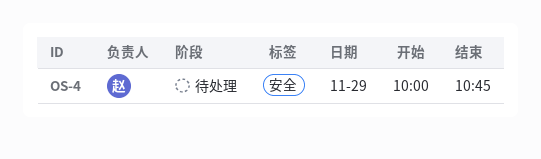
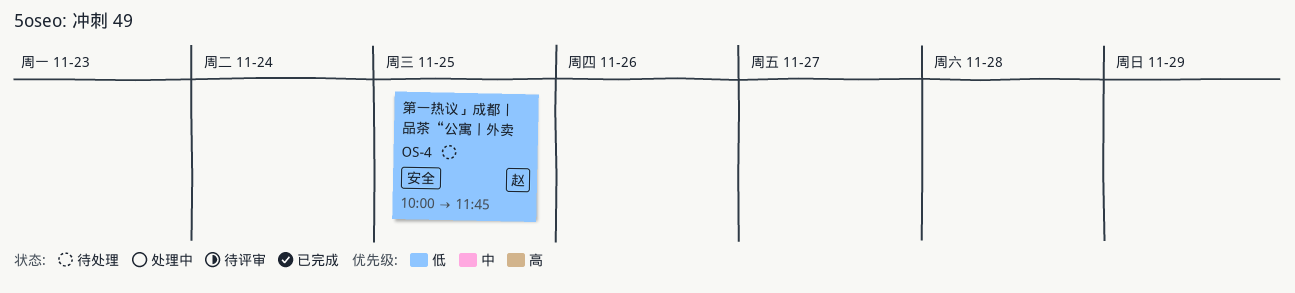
OS-4, day: Nov 29 -> Nov 25
OS-4, ends: 10:45 -> 11:45

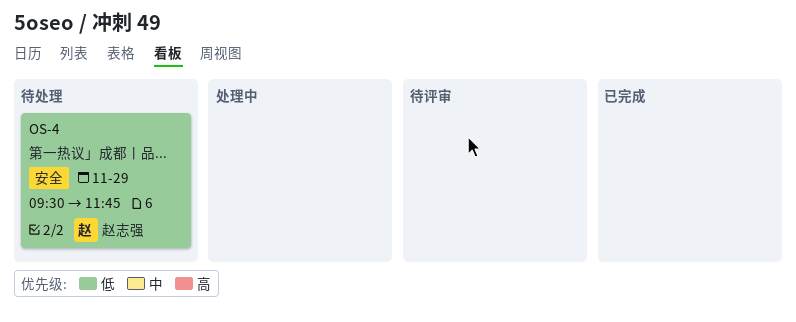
OS-4, day: Nov 25 -> Nov 29
OS-4, begins: 10:00 -> 09:30

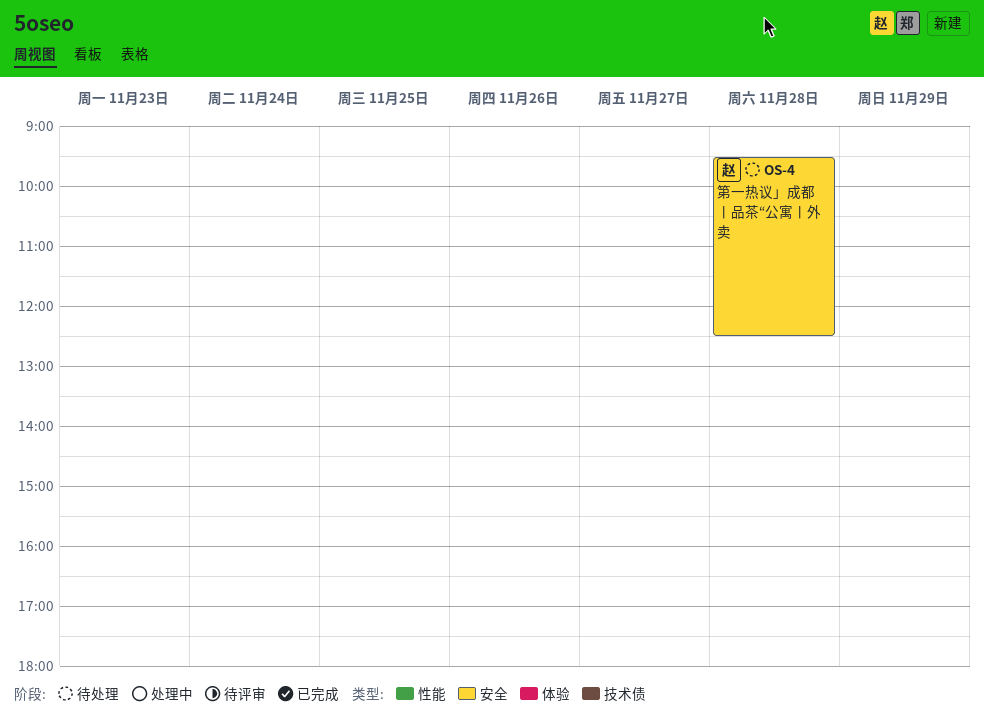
OS-4, day: Nov 29 -> Nov 28
OS-4, ends: 11:45 -> 12:30

